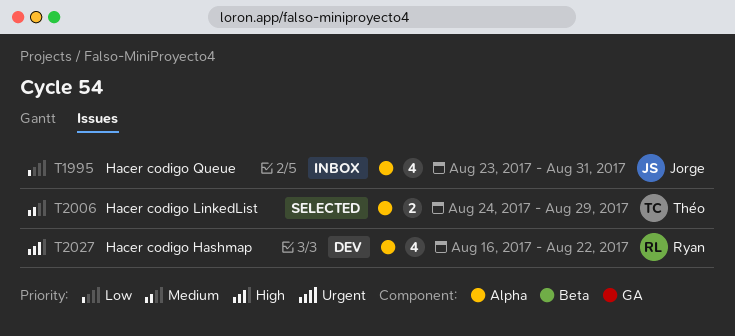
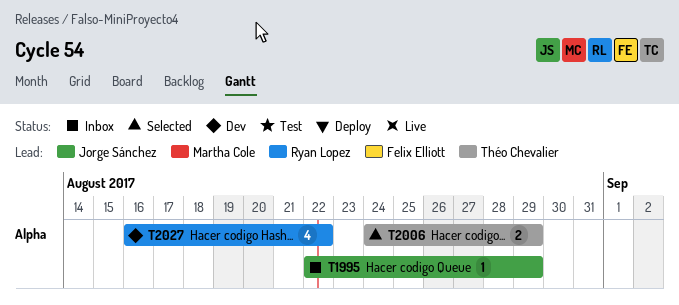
T1995, estimate: 4 -> 1
T1995, start: Aug 23 -> Aug 22
T1995, due: Aug 31 -> Aug 29

